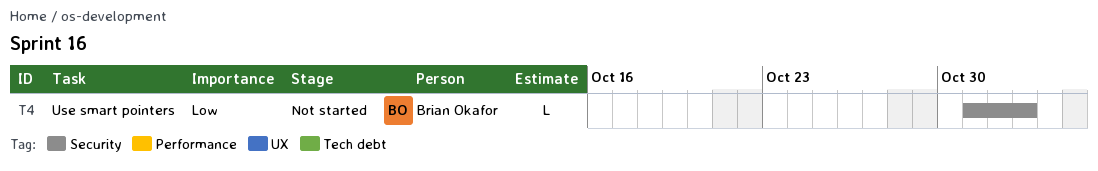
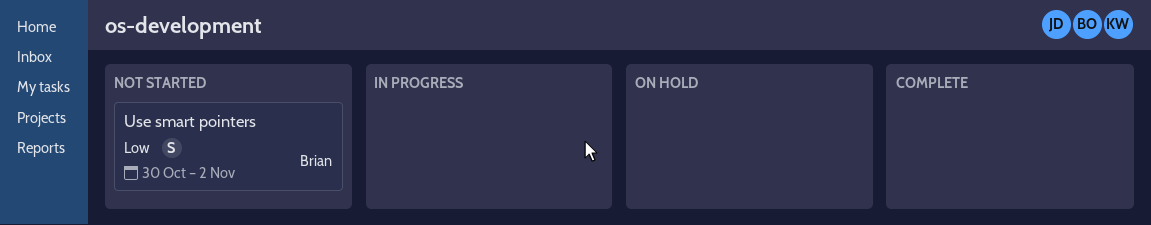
Use smart pointers, estimate: L -> S
Use smart pointers, start: Oct 31 -> Oct 30

